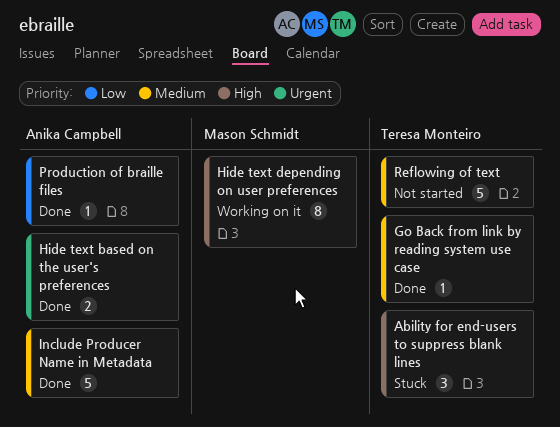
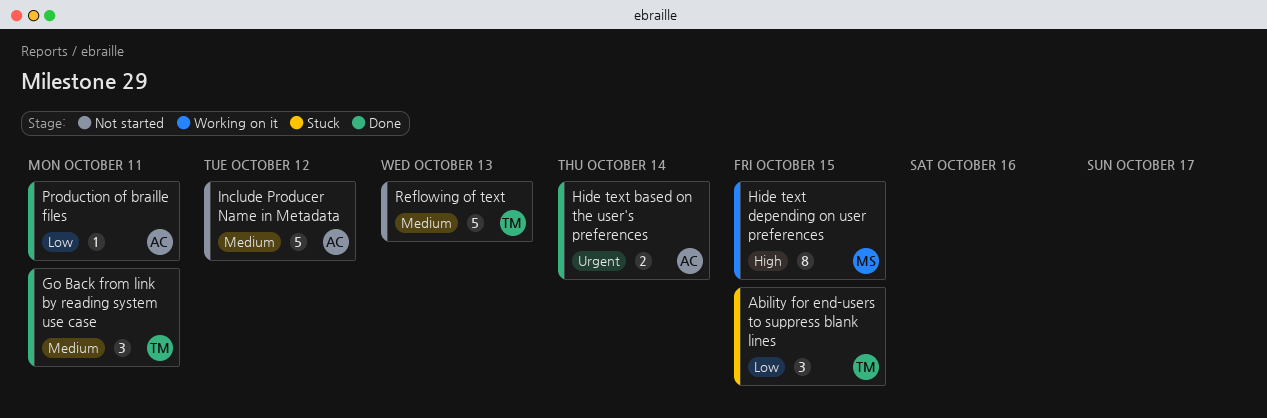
Ability for end-users to suppress blank lines, priority: High -> Low
Go Back from link by reading system use case, estimate: 1 -> 3
Include Producer Name in Metadata, status: Done -> Not started

